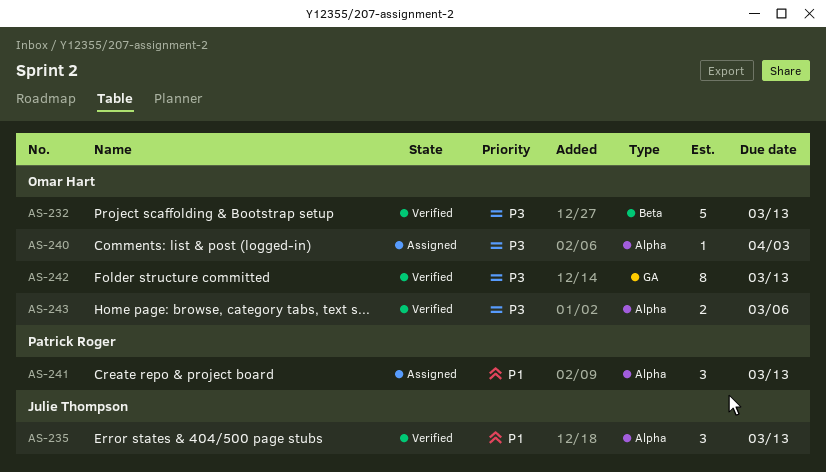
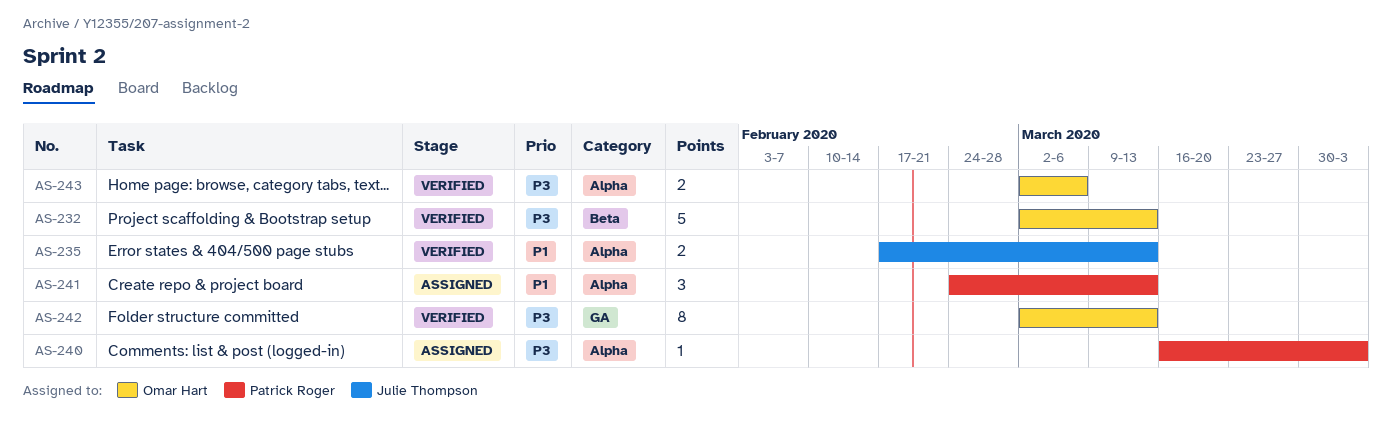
AS-235, estimate: 3 -> 2
AS-240, owner: Omar Hart -> Patrick Roger

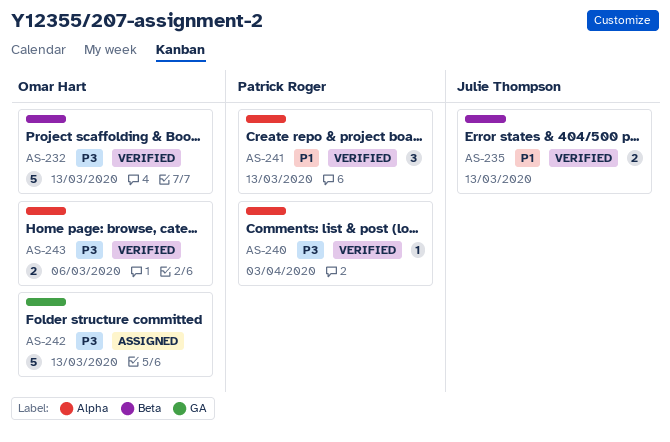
AS-235, label: Alpha -> Beta
AS-240, status: Assigned -> Verified
AS-241, status: Assigned -> Verified
AS-242, status: Verified -> Assigned
AS-242, estimate: 8 -> 5

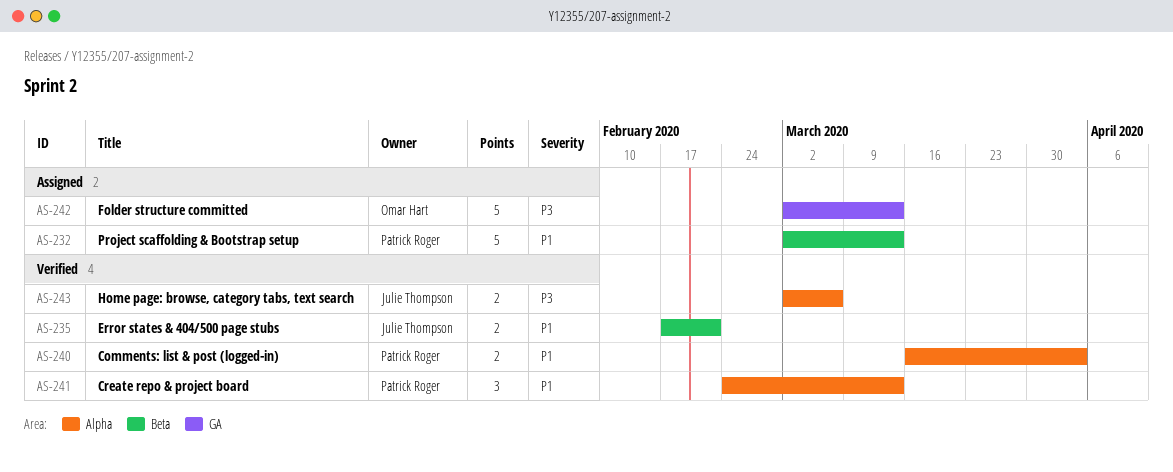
AS-232, status: Verified -> Assigned
AS-232, owner: Omar Hart -> Patrick Roger
AS-232, priority: P3 -> P1
AS-235, due: Mar 13 -> Feb 21
AS-240, priority: P3 -> P1
AS-240, estimate: 1 -> 2
AS-243, owner: Omar Hart -> Julie Thompson

